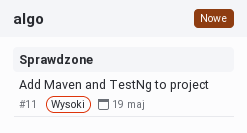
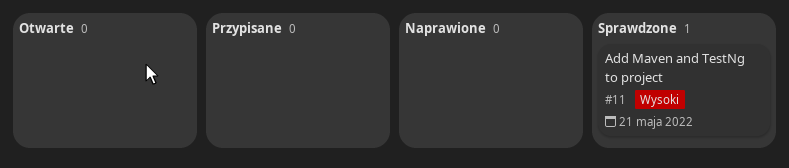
#11, due: May 19 -> May 21

